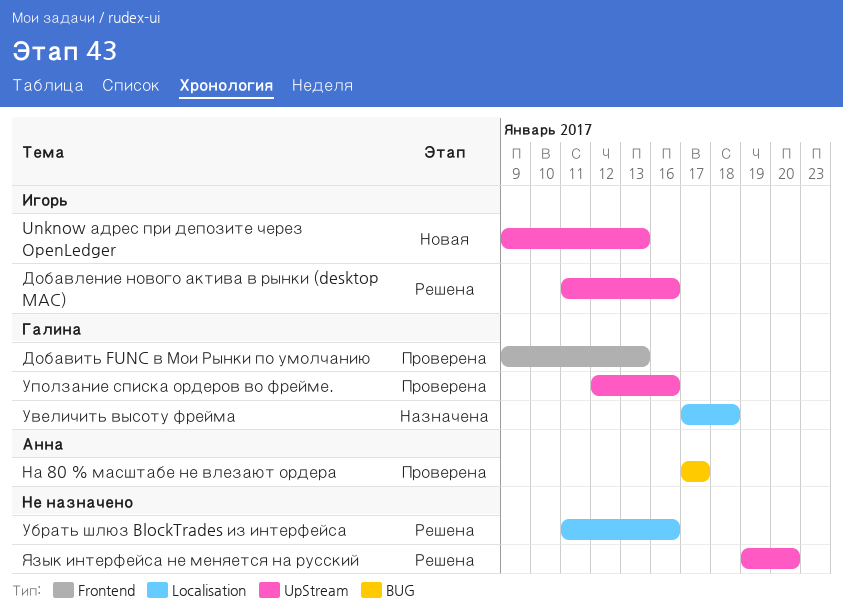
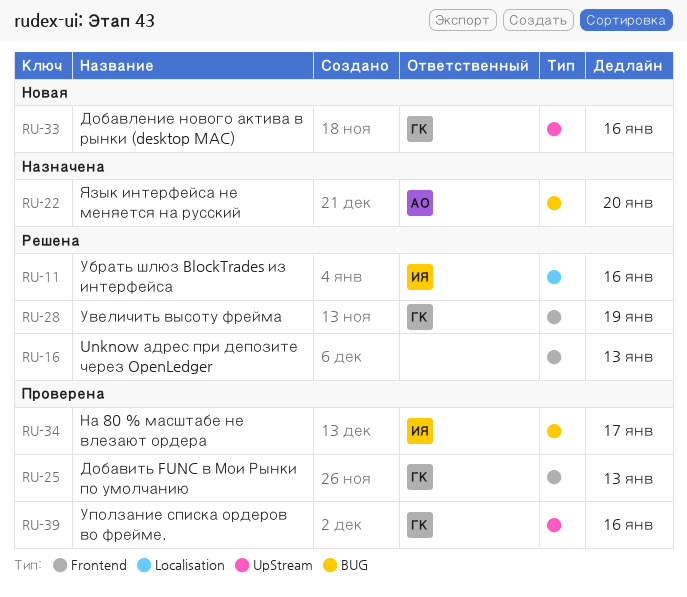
Unknow адрес при депозите через OpenLedger, status: Новая -> Решена
Unknow адрес при депозите через OpenLedger, owner: Игорь -> none
Unknow адрес при депозите через OpenLedger, label: UpStream -> Frontend
Добавление нового актива в рынки (desktop MAC), status: Решена -> Новая
Добавление нового актива в рынки (desktop MAC), owner: Игорь -> Галина
На 80 % масштабе не влезают ордера, owner: Анна -> Игорь
Убрать шлюз BlockTrades из интерфейса, owner: none -> Игорь
Увеличить высоту фрейма, status: Назначена -> Решена
Увеличить высоту фрейма, label: Localisation -> Frontend
Увеличить высоту фрейма, due: Jan 18 -> Jan 19
Язык интерфейса не меняется на русский, status: Решена -> Назначена
Язык интерфейса не меняется на русский, owner: none -> Анна
Язык интерфейса не меняется на русский, label: UpStream -> BUG

